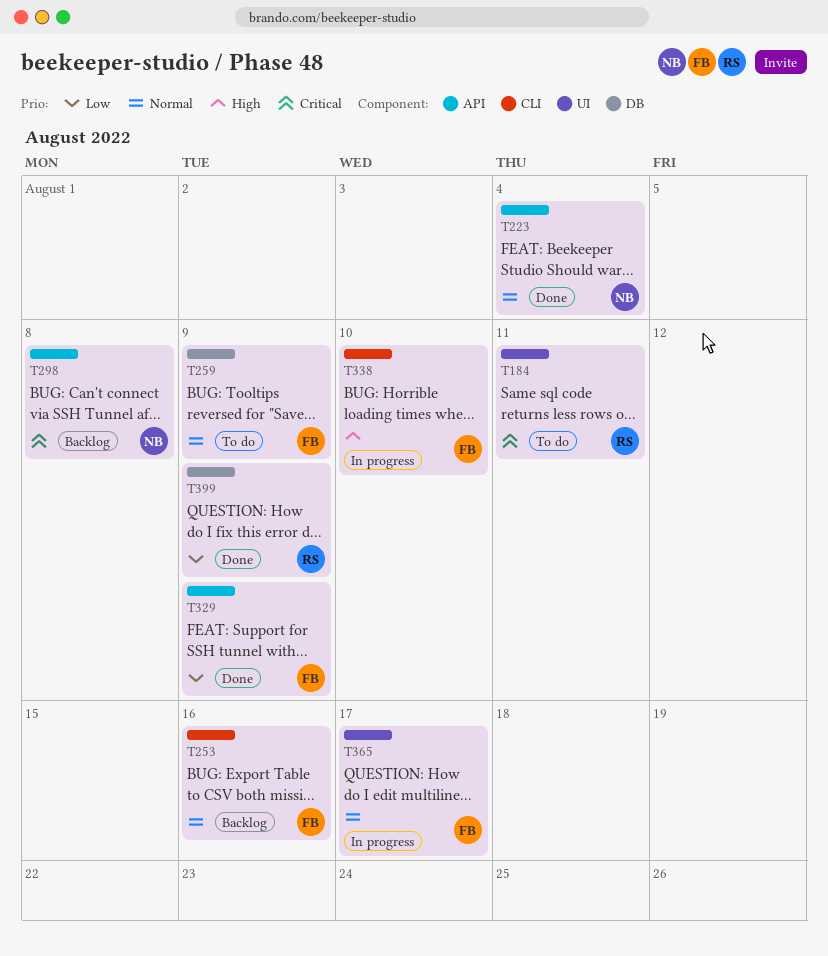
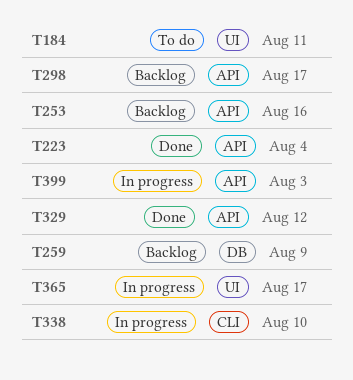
T253, label: CLI -> API
T259, status: To do -> Backlog
T298, due: Aug 8 -> Aug 17
T329, due: Aug 9 -> Aug 12
T399, status: Done -> In progress
T399, label: DB -> API
T399, due: Aug 9 -> Aug 3

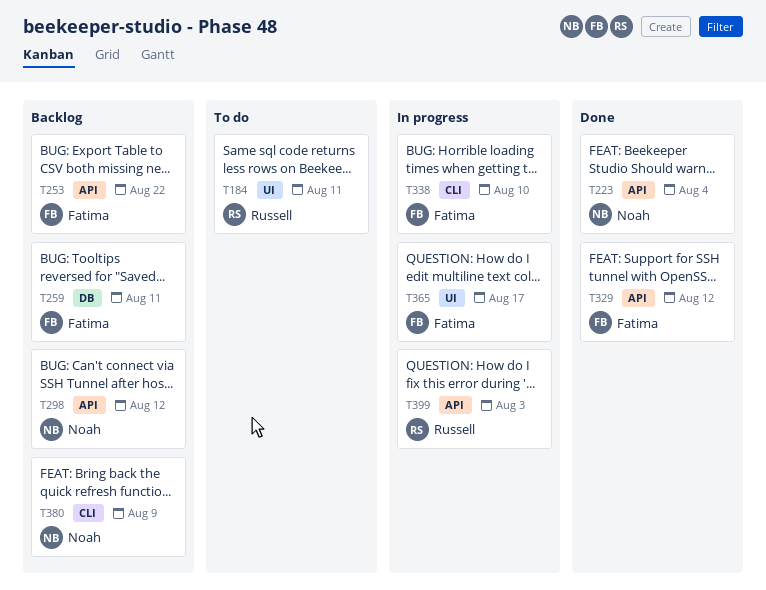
T253, due: Aug 16 -> Aug 22
T259, due: Aug 9 -> Aug 11
T298, due: Aug 17 -> Aug 12
T380: none -> present

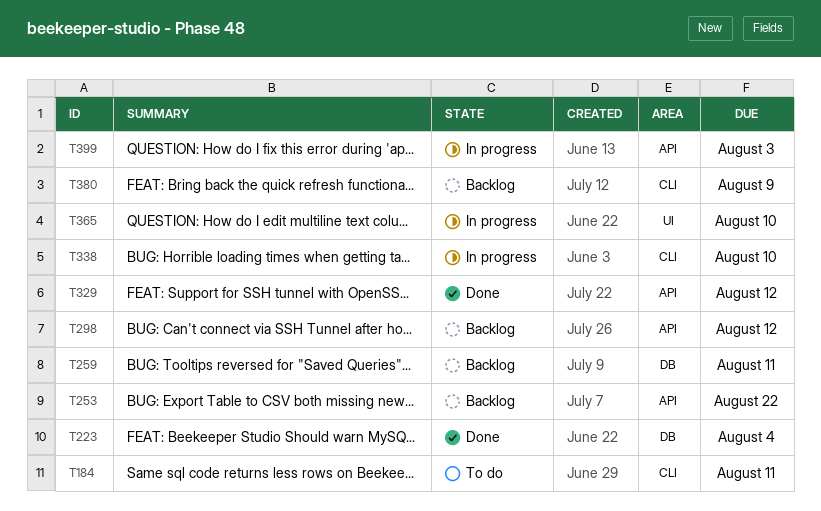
T184, label: UI -> CLI
T223, label: API -> DB
T365, due: Aug 17 -> Aug 10

